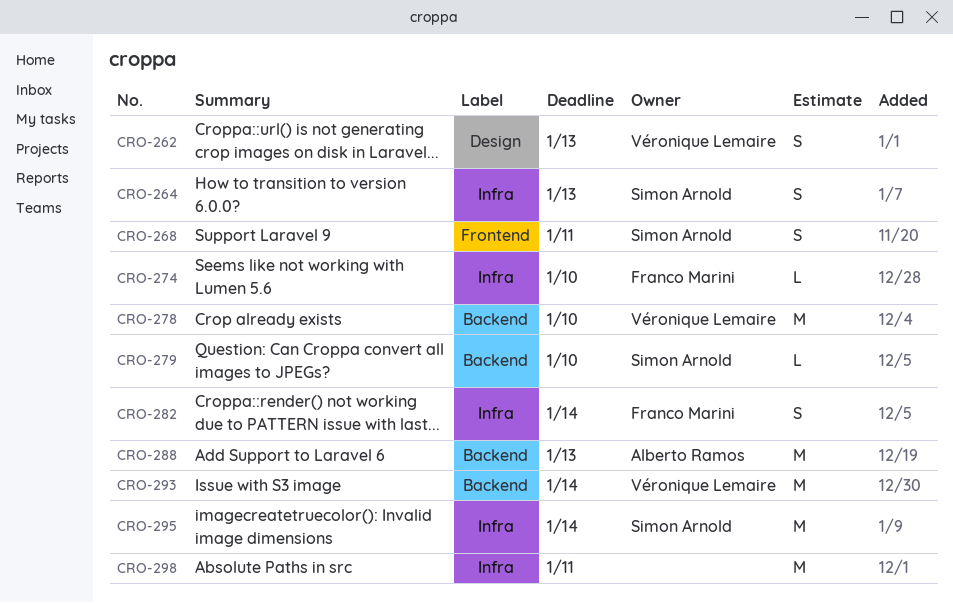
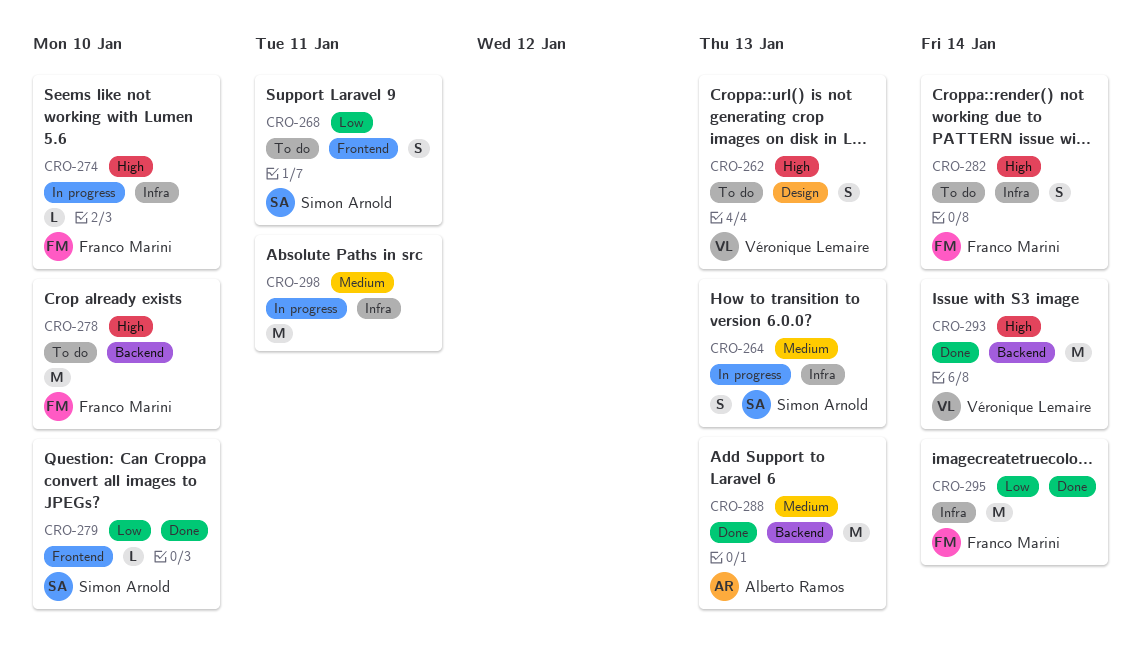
CRO-278, owner: Véronique Lemaire -> Franco Marini
CRO-279, label: Backend -> Frontend
CRO-295, owner: Simon Arnold -> Franco Marini

